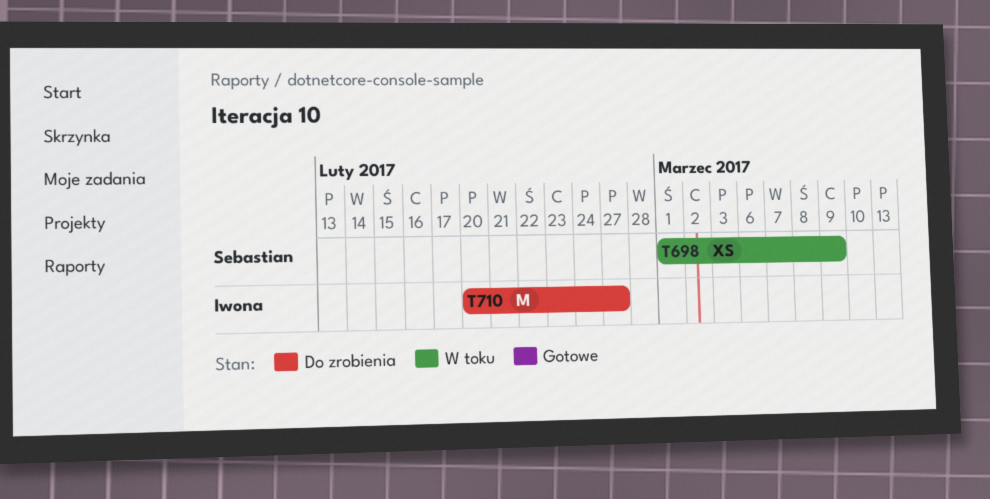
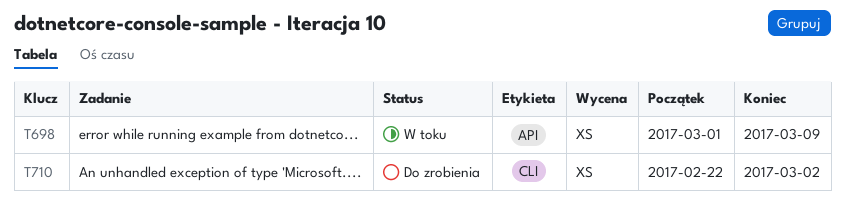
T710, estimate: M -> XS
T710, start: Feb 20 -> Feb 22
T710, due: Feb 27 -> Mar 2

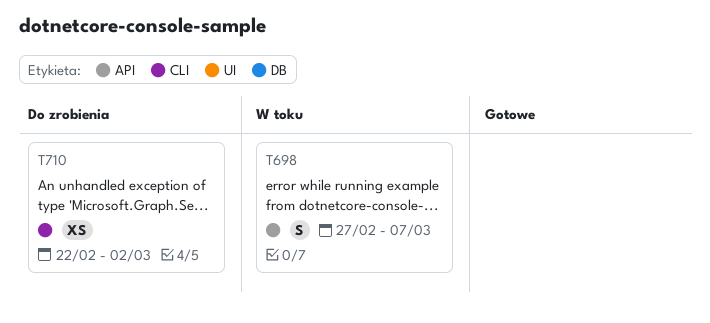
T698, estimate: XS -> S
T698, start: Mar 1 -> Feb 27
T698, due: Mar 9 -> Mar 7

